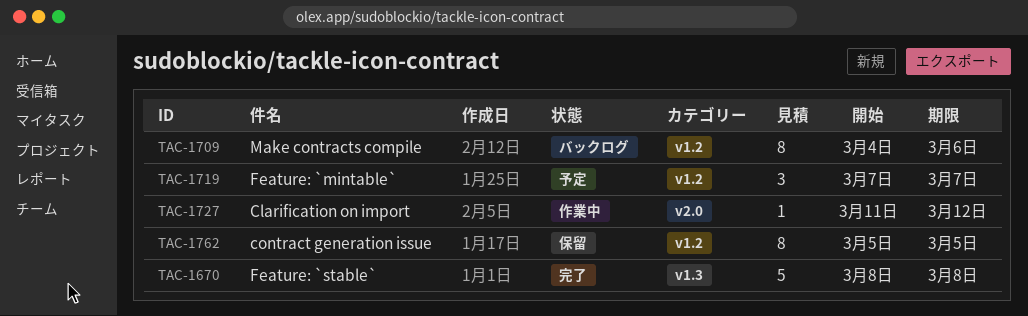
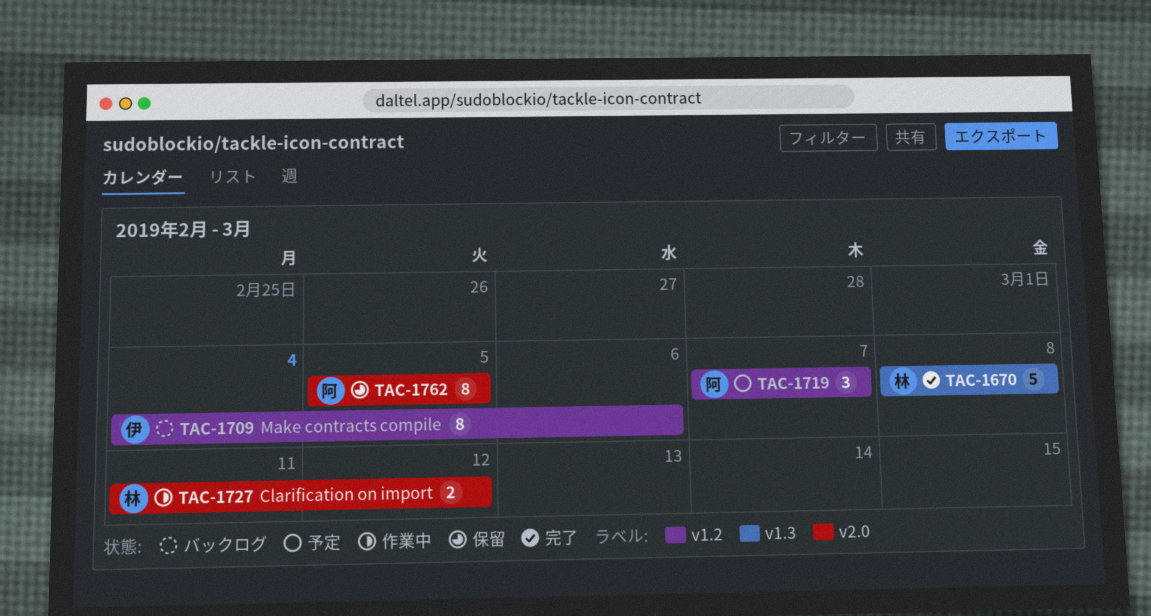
TAC-1727, estimate: 1 -> 2
TAC-1762, label: v1.2 -> v2.0

